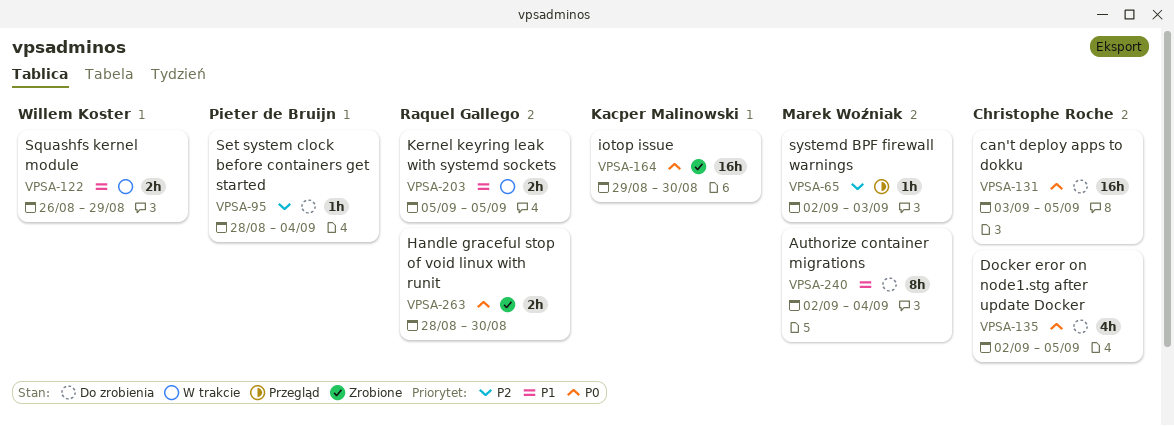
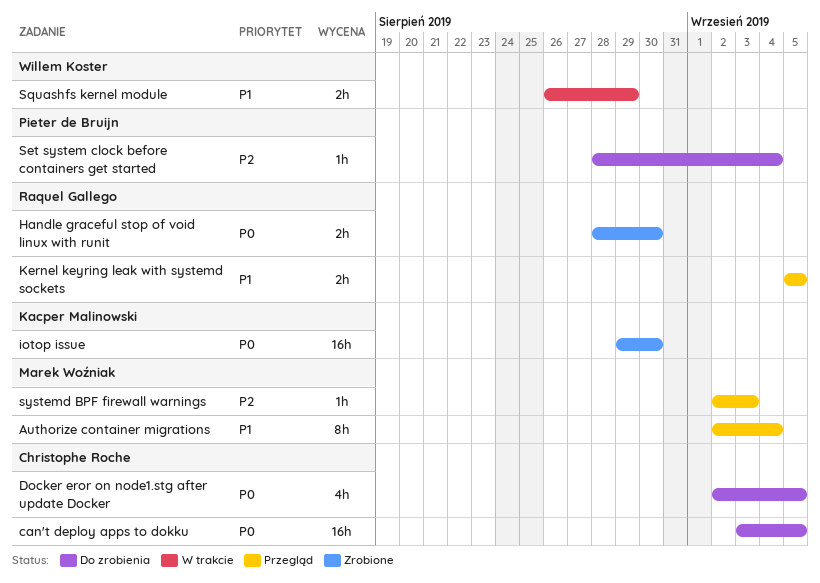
Authorize container migrations, status: Do zrobienia -> Przegląd
Kernel keyring leak with systemd sockets, status: W trakcie -> Przegląd

